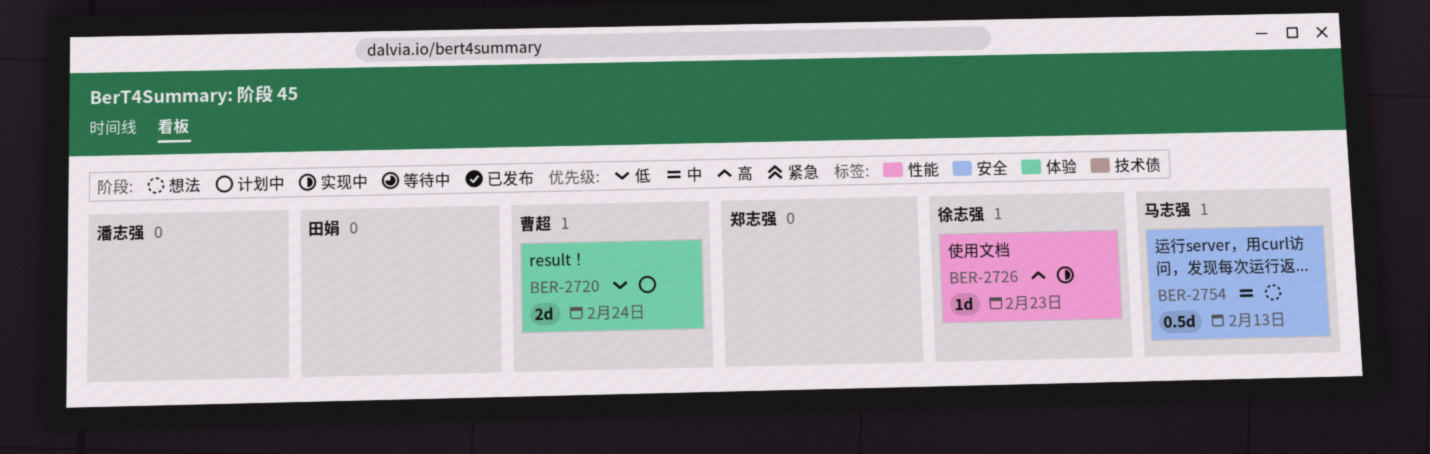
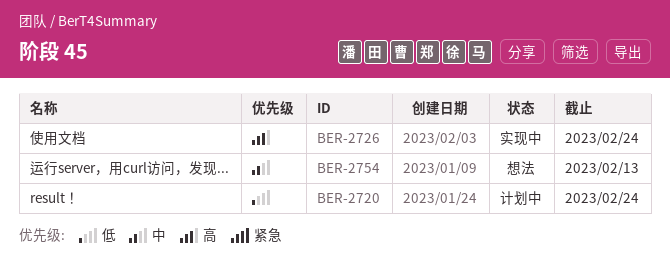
BER-2726, due: Feb 23 -> Feb 24

